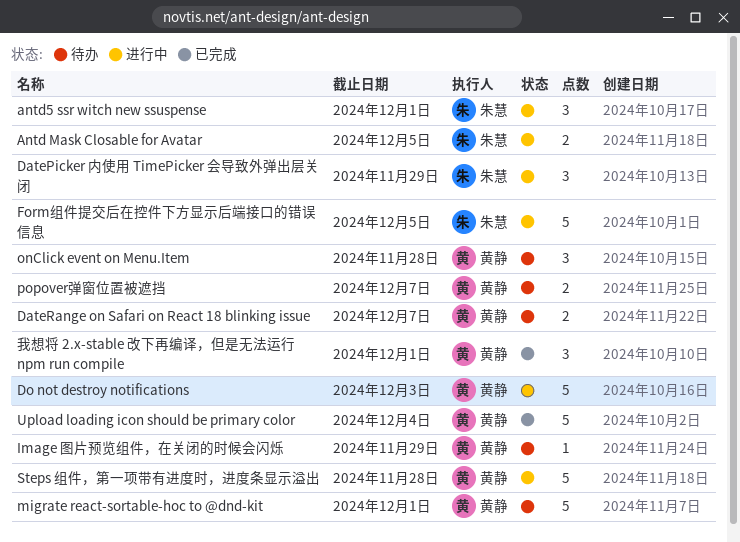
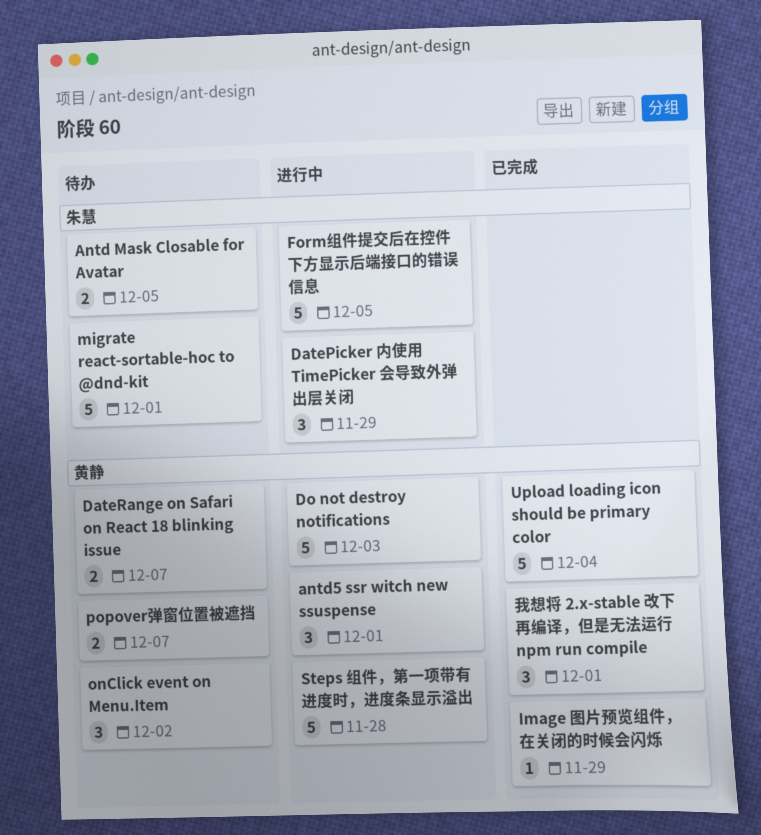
Antd Mask Closable for Avatar, status: 进行中 -> 待办
antd5 ssr witch new ssuspense, owner: 朱慧 -> 黄静
Image 图片预览组件，在关闭的时候会闪烁, status: 待办 -> 已完成
migrate react-sortable-hoc to @dnd-kit, owner: 黄静 -> 朱慧
onClick event on Menu.Item, due: Nov 28 -> Dec 2

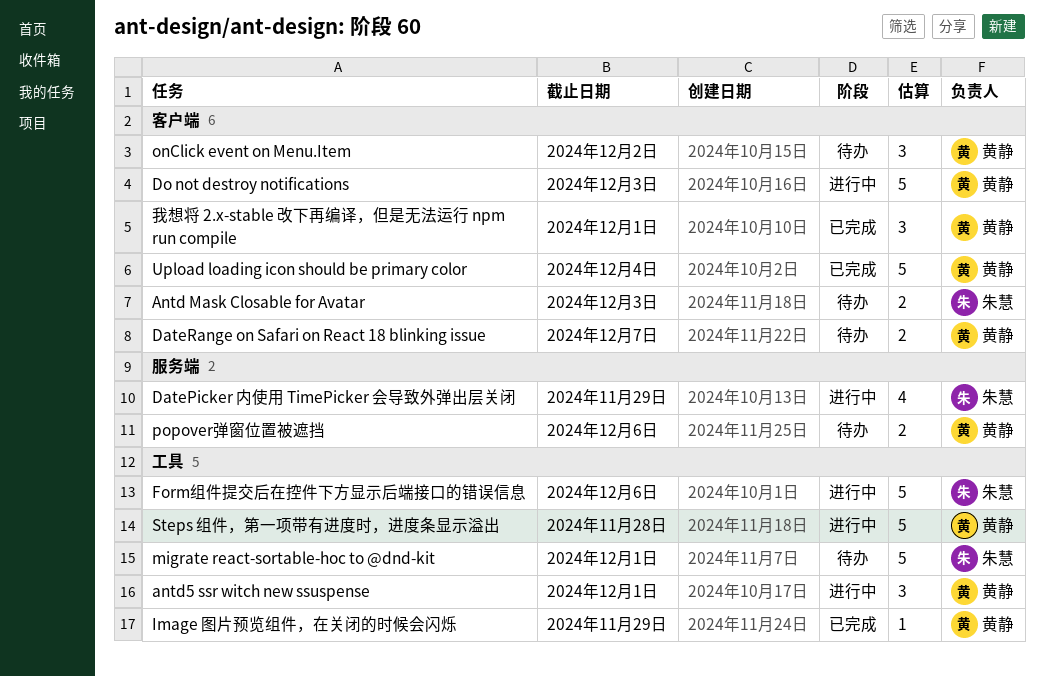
Antd Mask Closable for Avatar, due: Dec 5 -> Dec 3
DatePicker 内使用 TimePicker 会导致外弹出层关闭, estimate: 3 -> 4
Form组件提交后在控件下方显示后端接口的错误信息, due: Dec 5 -> Dec 6
popover弹窗位置被遮挡, due: Dec 7 -> Dec 6

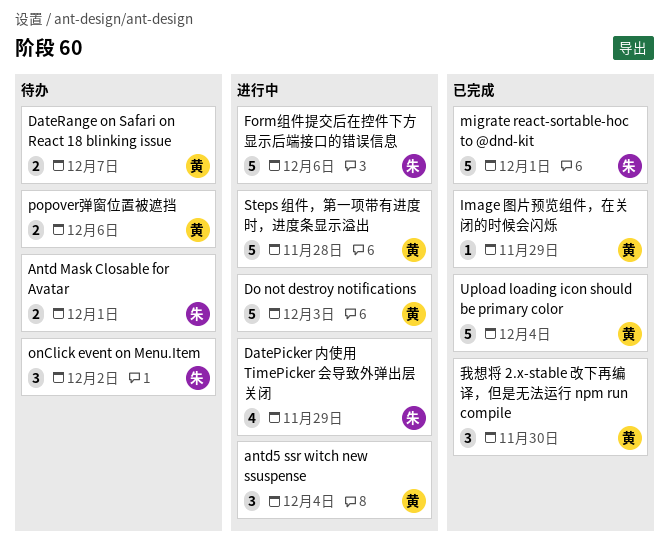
Antd Mask Closable for Avatar, due: Dec 3 -> Dec 1
antd5 ssr witch new ssuspense, due: Dec 1 -> Dec 4
migrate react-sortable-hoc to @dnd-kit, status: 待办 -> 已完成
onClick event on Menu.Item, owner: 黄静 -> 朱慧
我想将 2.x-stable 改下再编译，但是无法运行 npm run compile, due: Dec 1 -> Nov 30

